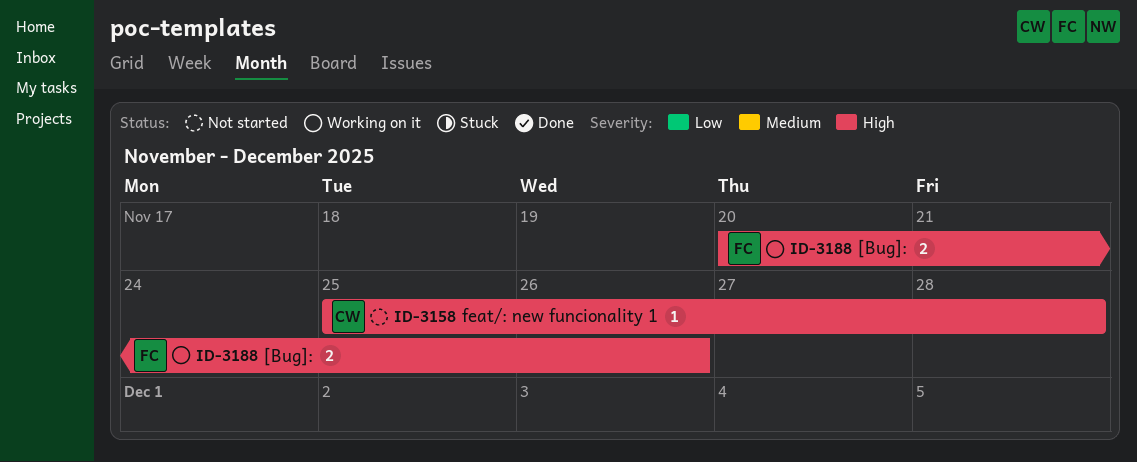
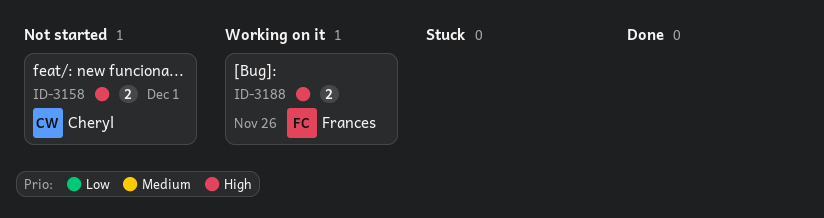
ID-3158, estimate: 1 -> 2
ID-3158, due: Nov 28 -> Dec 1

